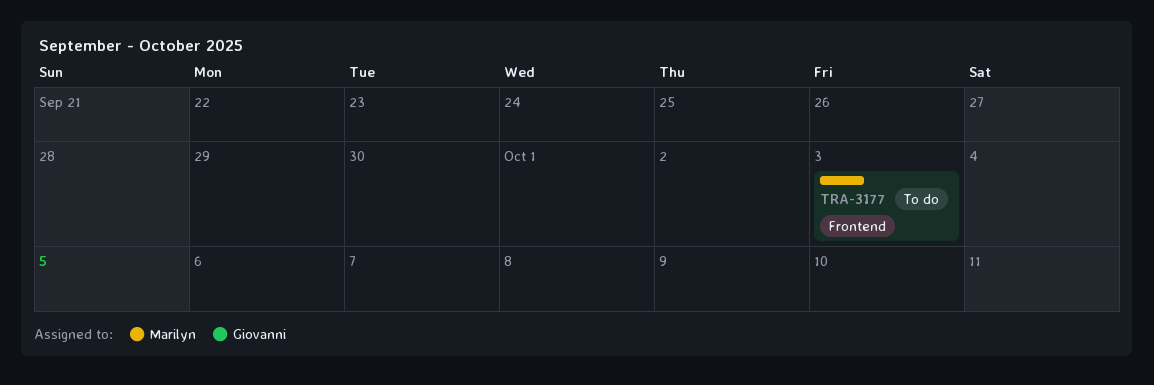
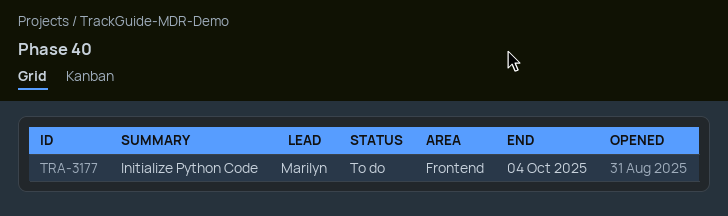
TRA-3177, due: Oct 3 -> Oct 4

